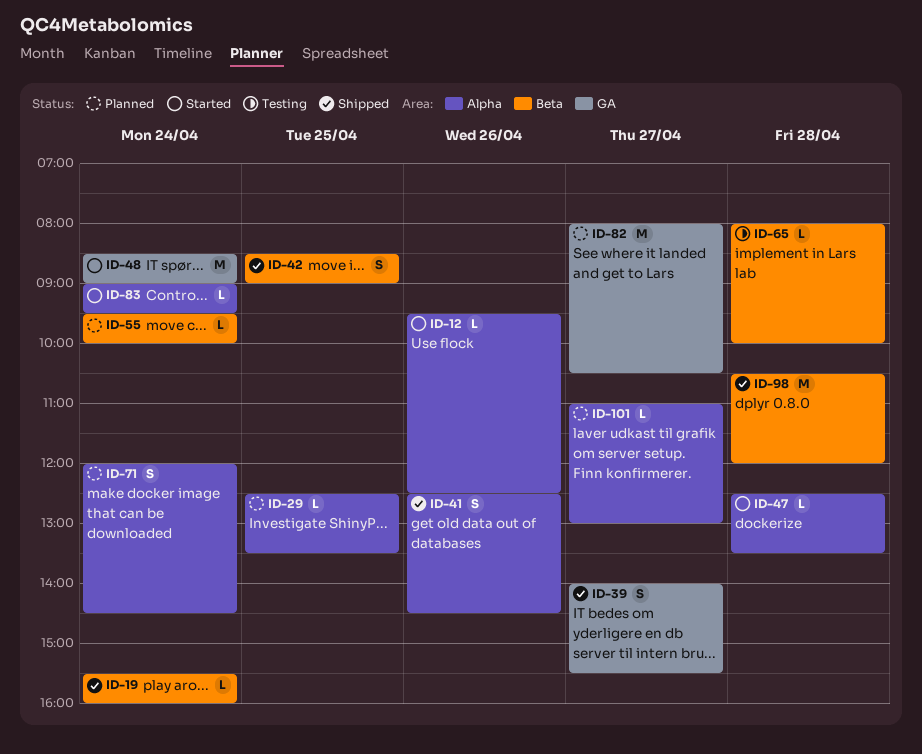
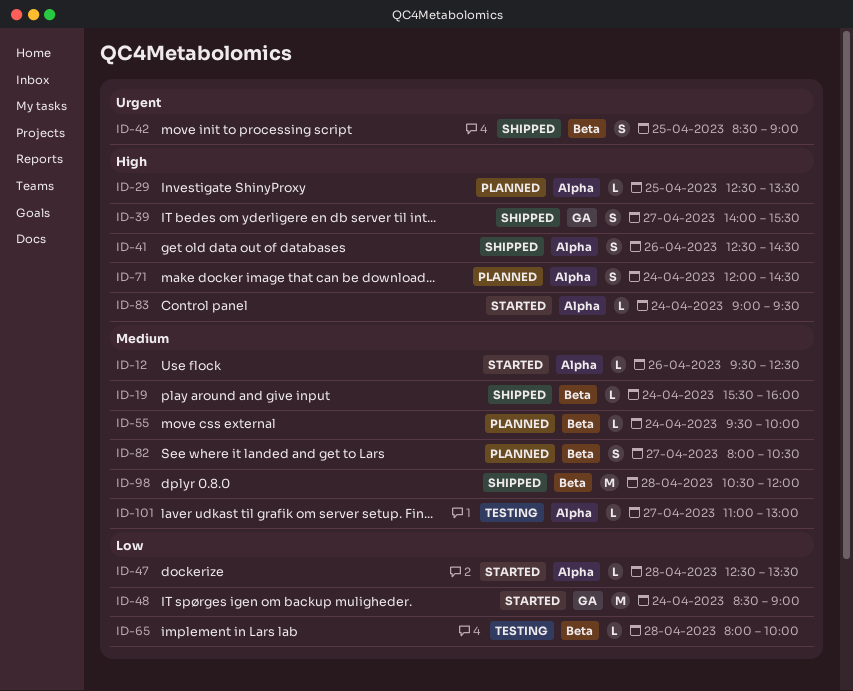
ID-82, label: GA -> Beta
ID-82, estimate: M -> S
ID-101, status: Planned -> Testing

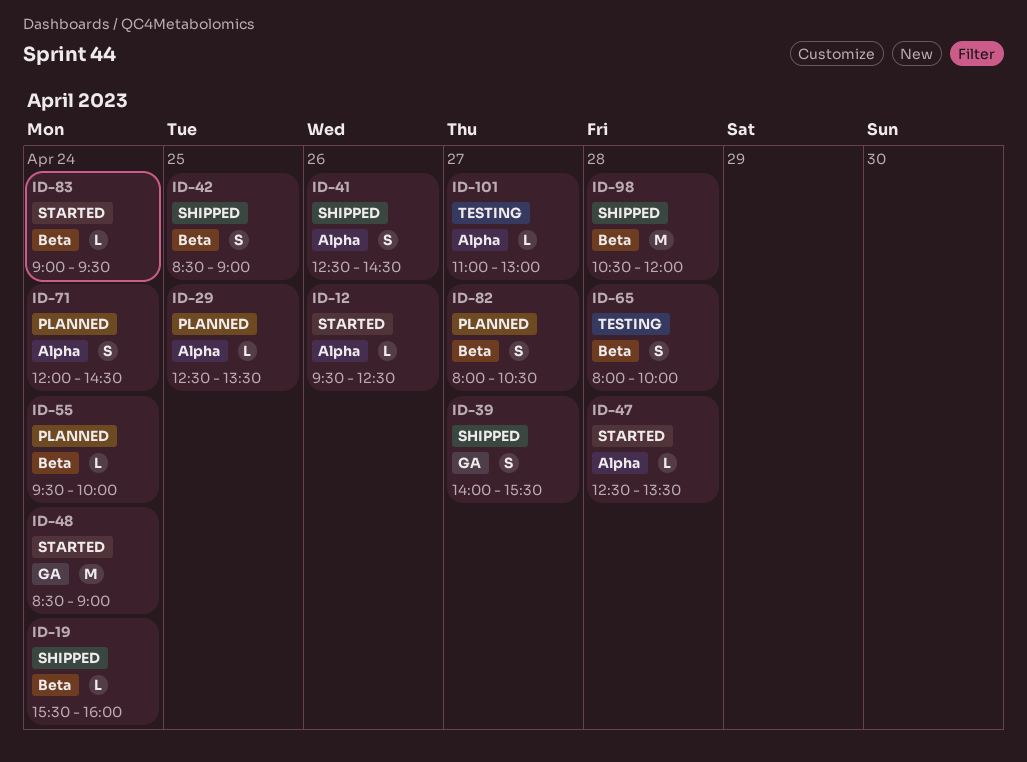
ID-65, estimate: L -> S
ID-83, label: Alpha -> Beta

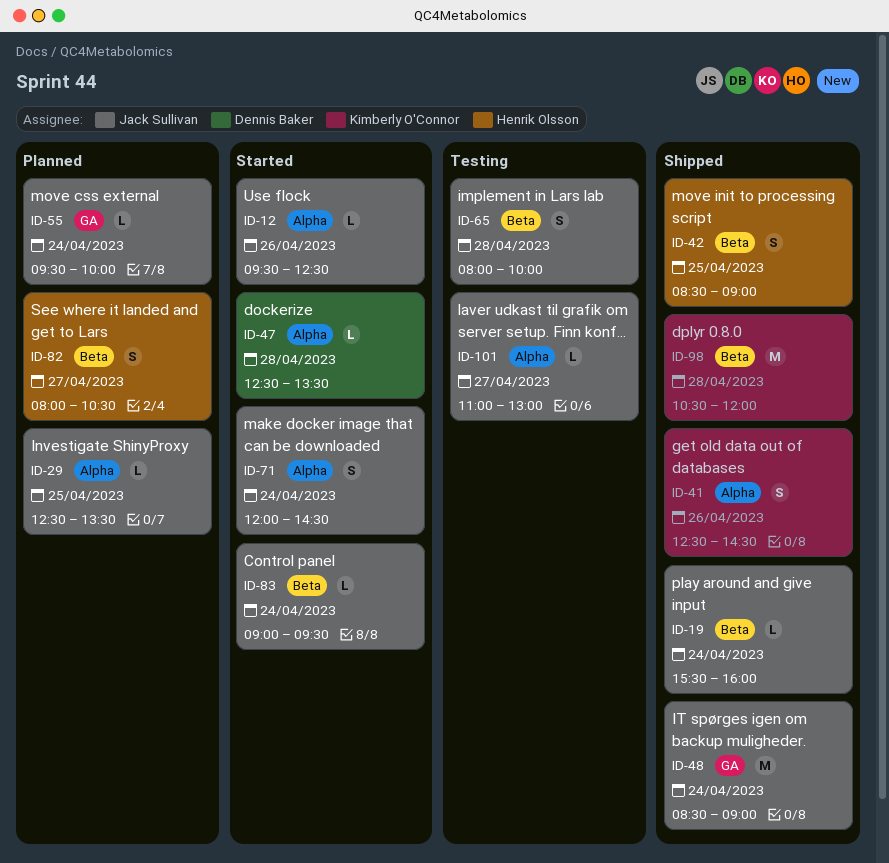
ID-39: present -> none
ID-48, status: Started -> Shipped
ID-55, label: Beta -> GA
ID-71, status: Planned -> Started

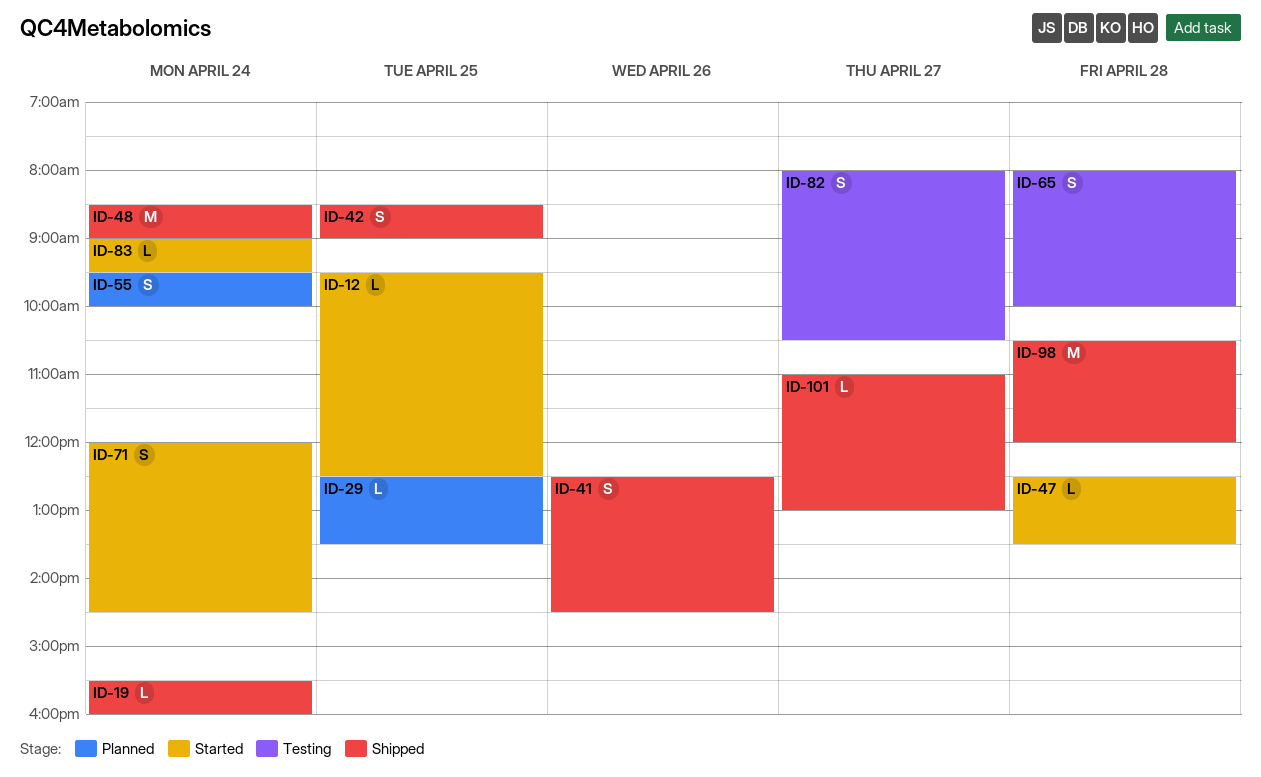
ID-12, day: Apr 26 -> Apr 25
ID-55, estimate: L -> S
ID-82, status: Planned -> Testing
ID-101, status: Testing -> Shipped

